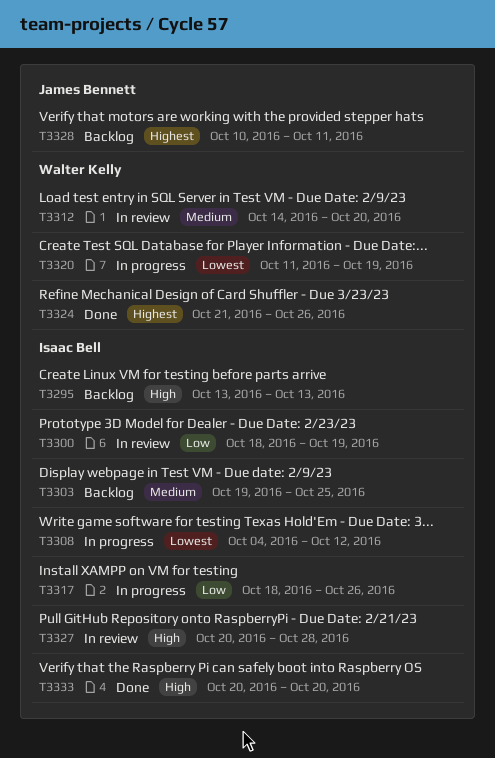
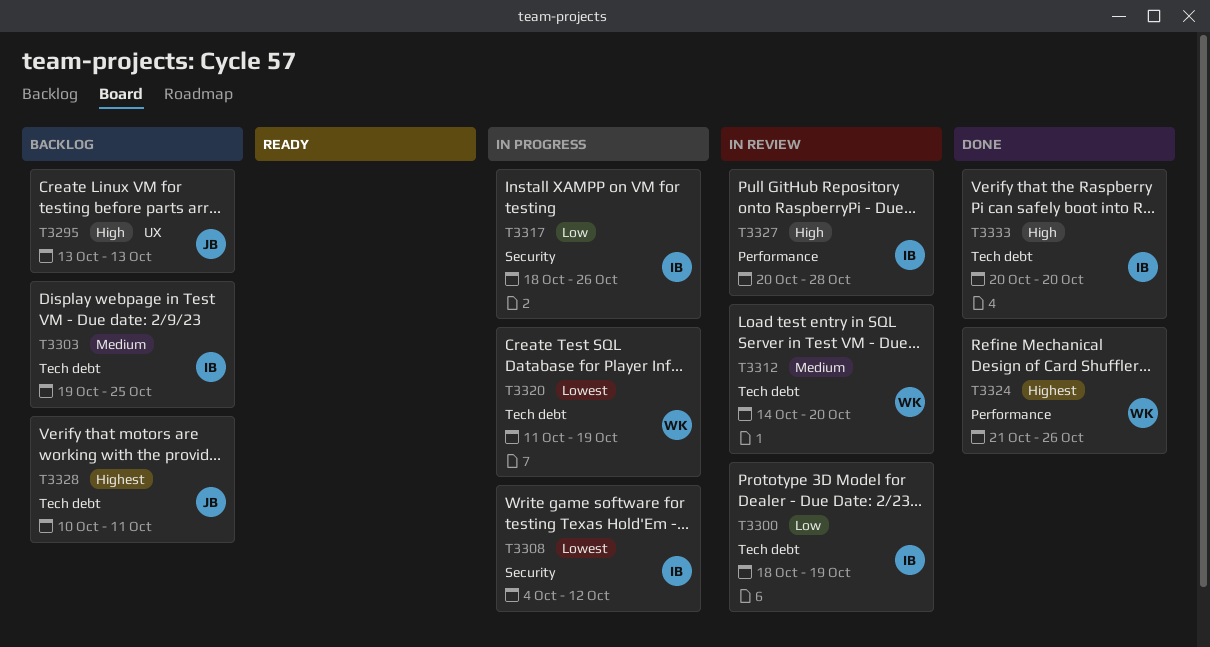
T3295, owner: Isaac Bell -> James Bennett

